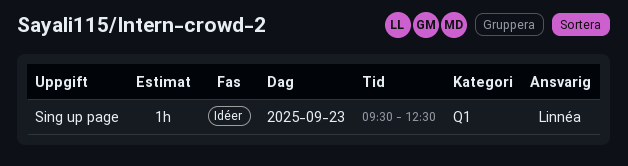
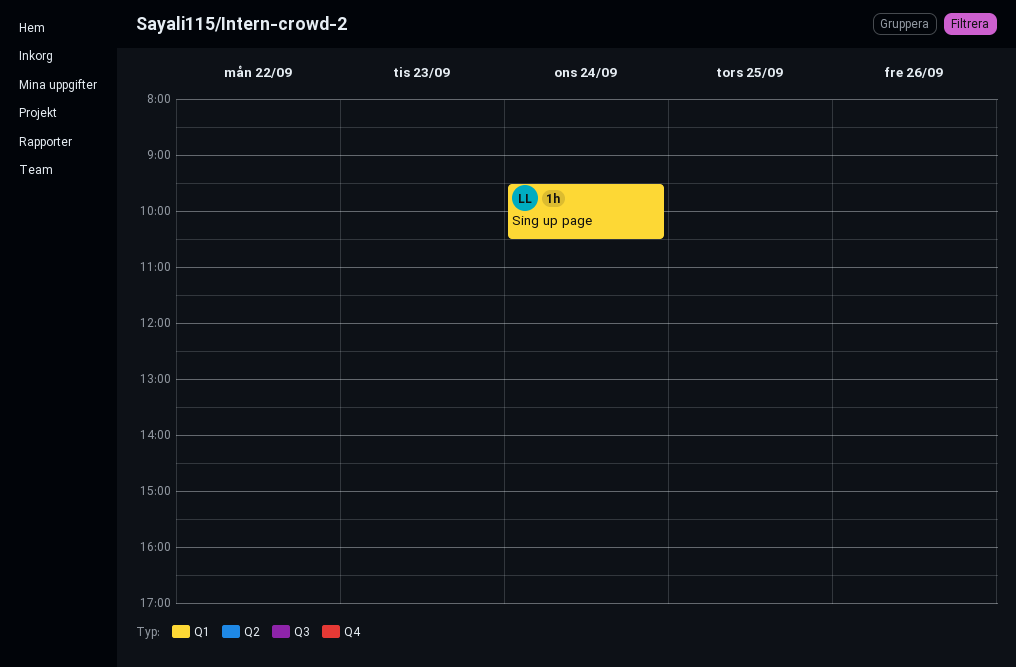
Sing up page, day: Sep 23 -> Sep 24
Sing up page, ends: 12:30 -> 10:30

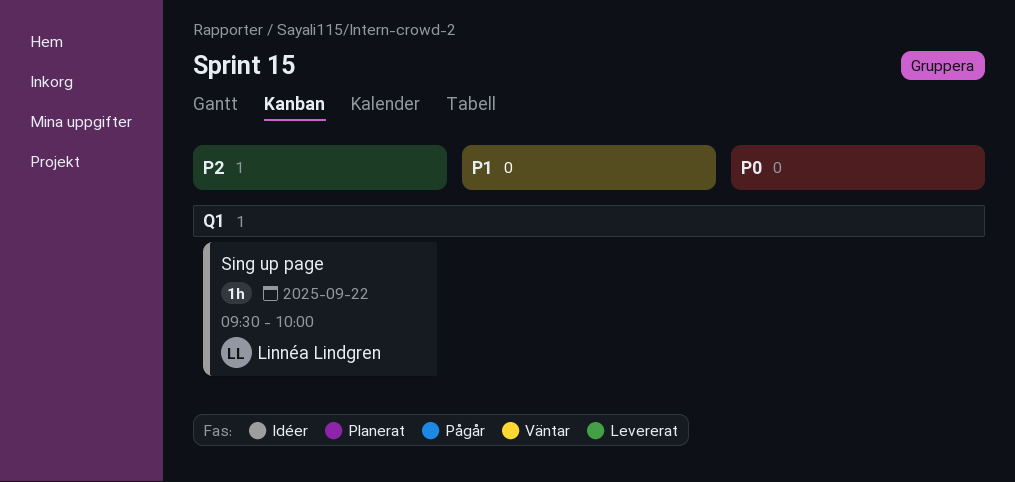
Sing up page, day: Sep 24 -> Sep 22
Sing up page, ends: 10:30 -> 10:00

